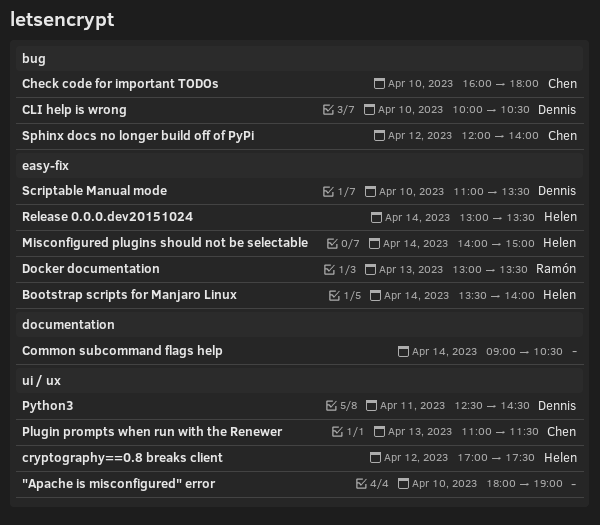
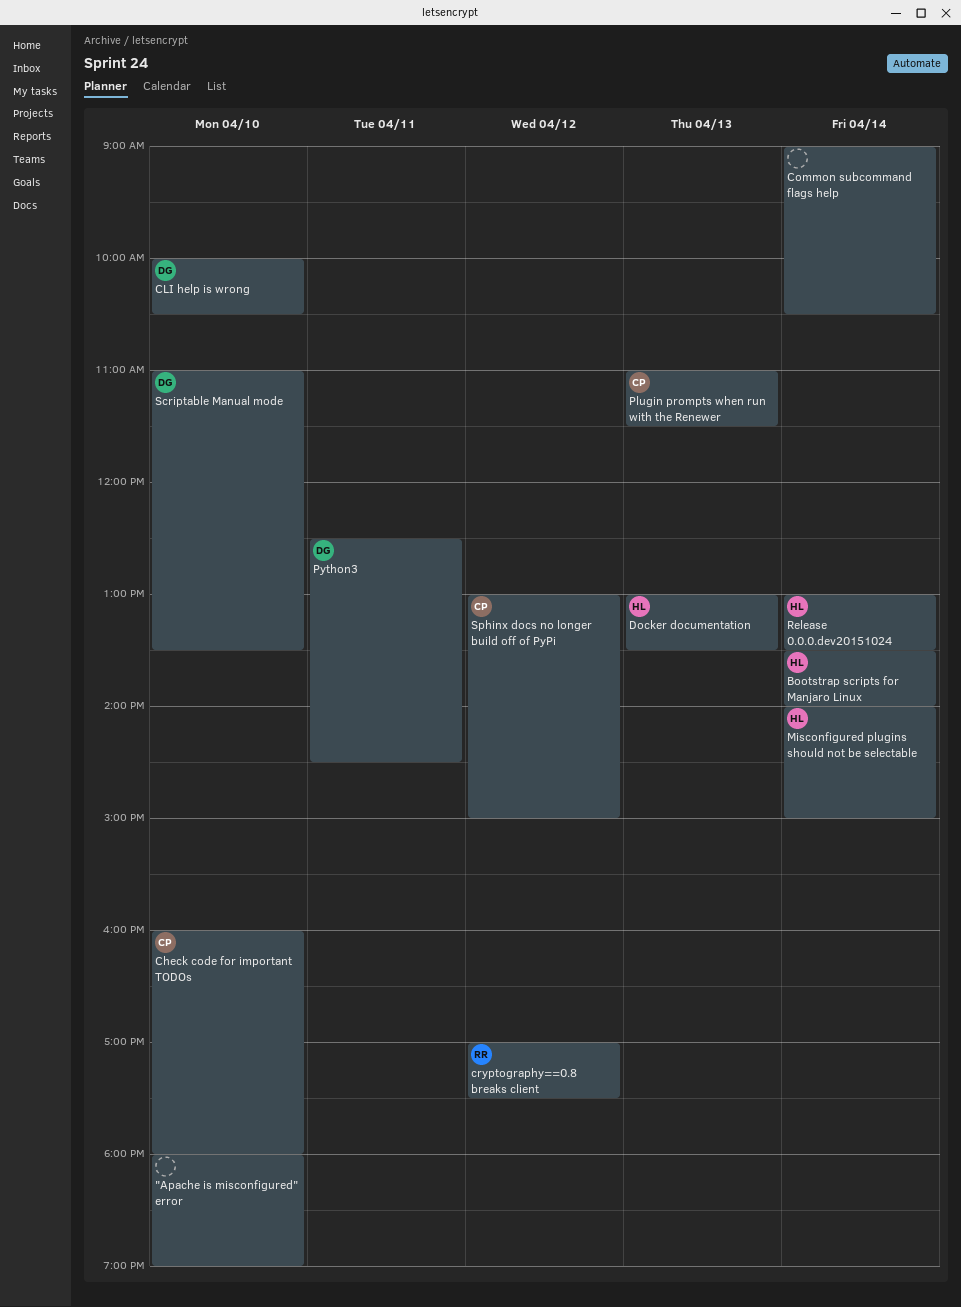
cryptography==0.8 breaks client, owner: Helen -> Ramón
Docker documentation, owner: Ramón -> Helen
Sphinx docs no longer build off of PyPi, begins: 12:00 -> 13:00
Sphinx docs no longer build off of PyPi, ends: 14:00 -> 15:00

